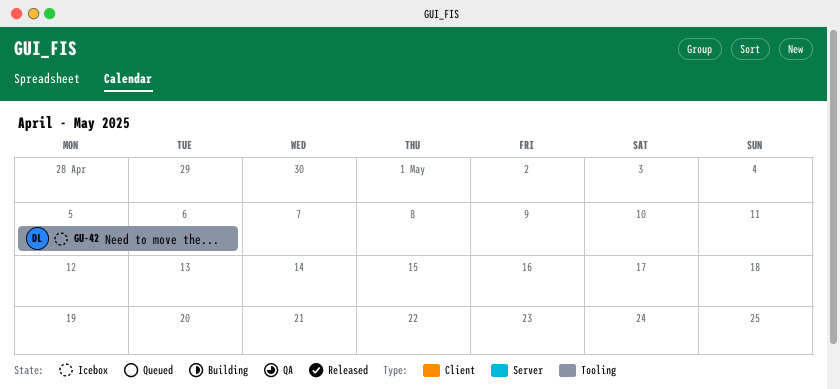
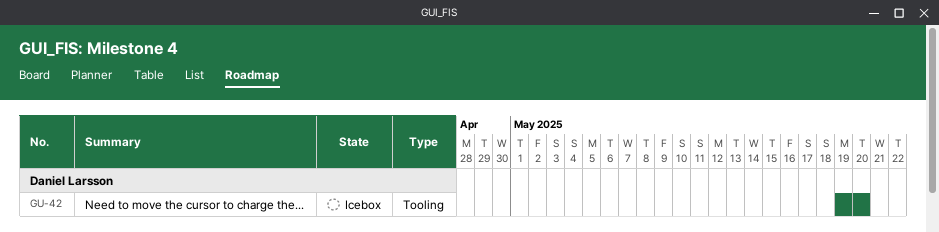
GU-42, start: May 5 -> May 19
GU-42, due: May 6 -> May 20

